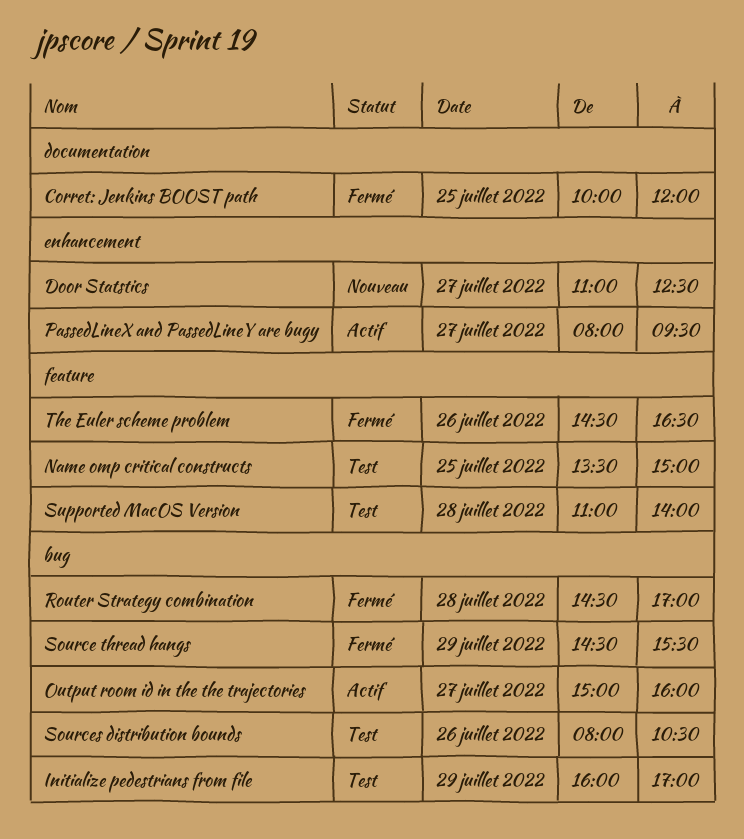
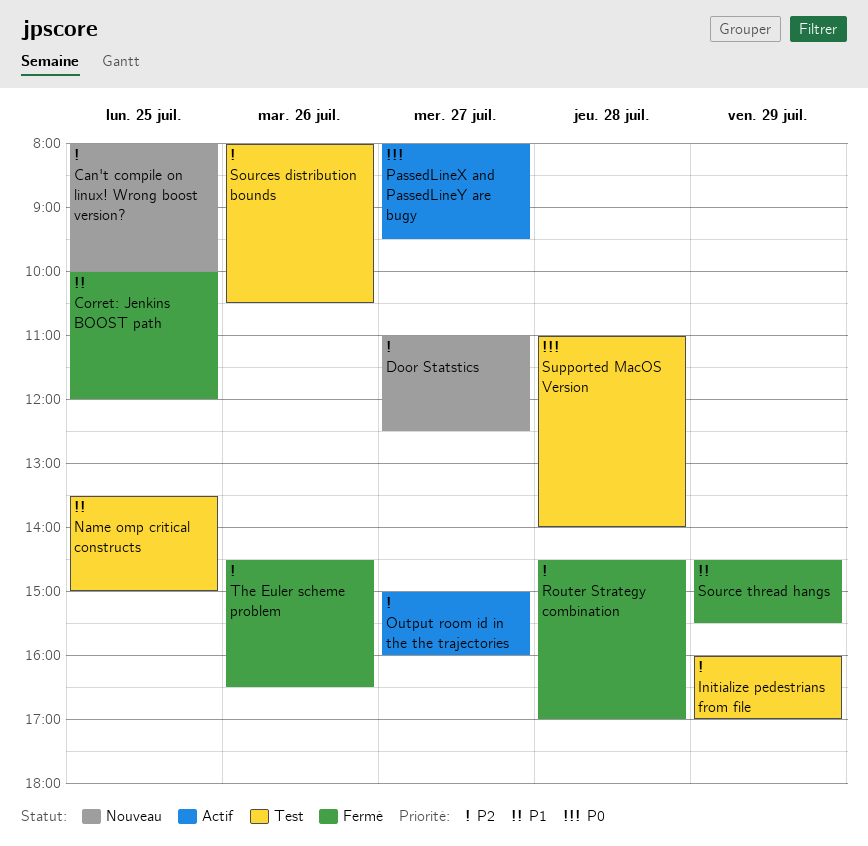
Can't compile on linux! Wrong boost version?: none -> present

